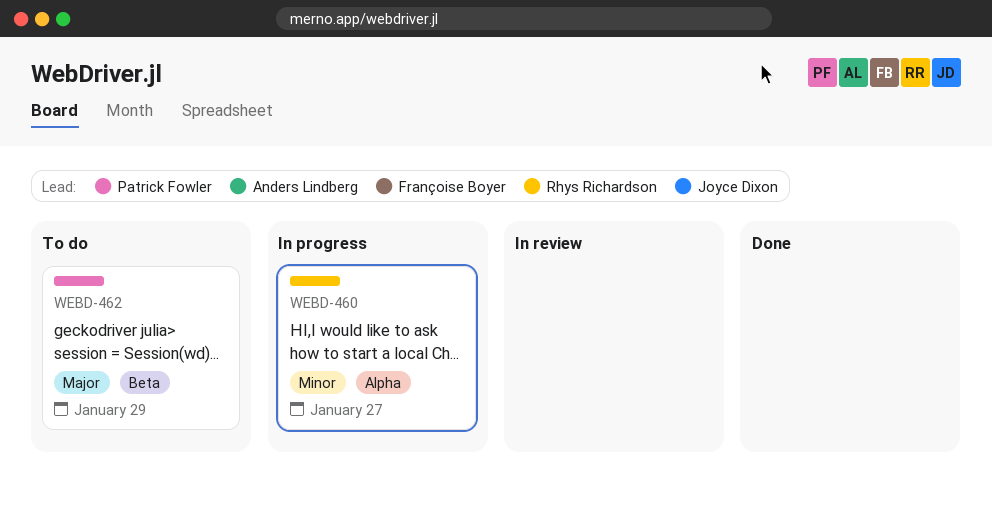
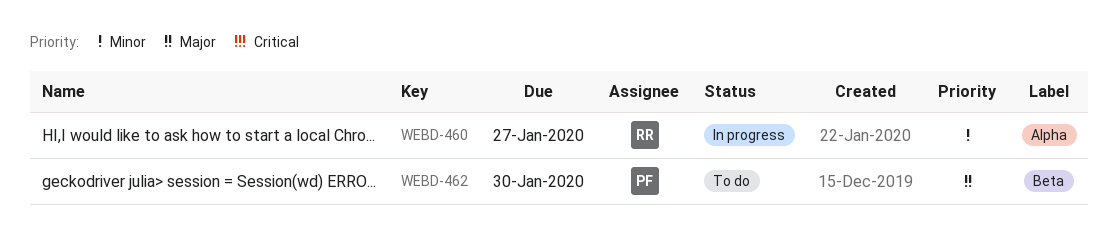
WEBD-462, due: Jan 29 -> Jan 30

